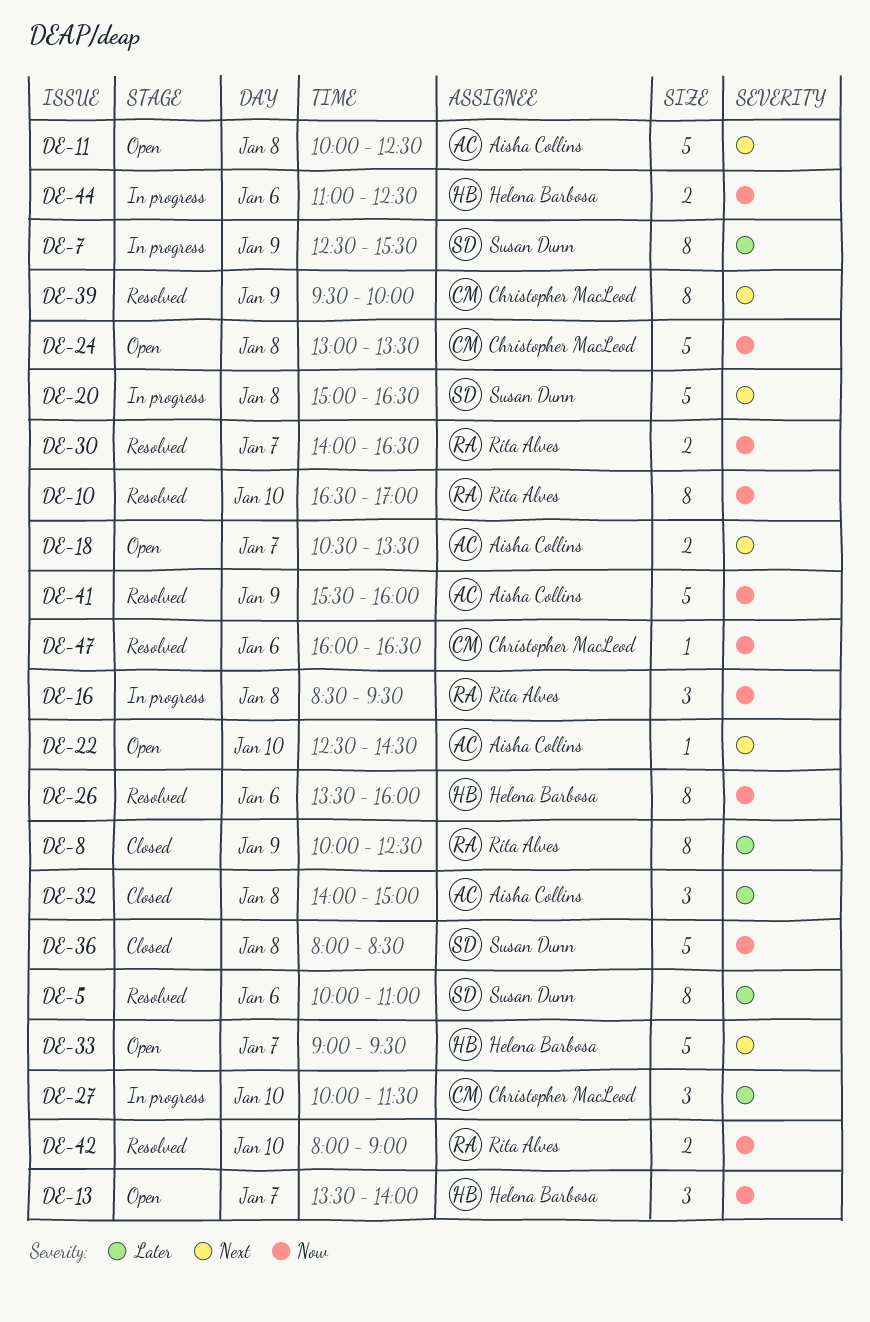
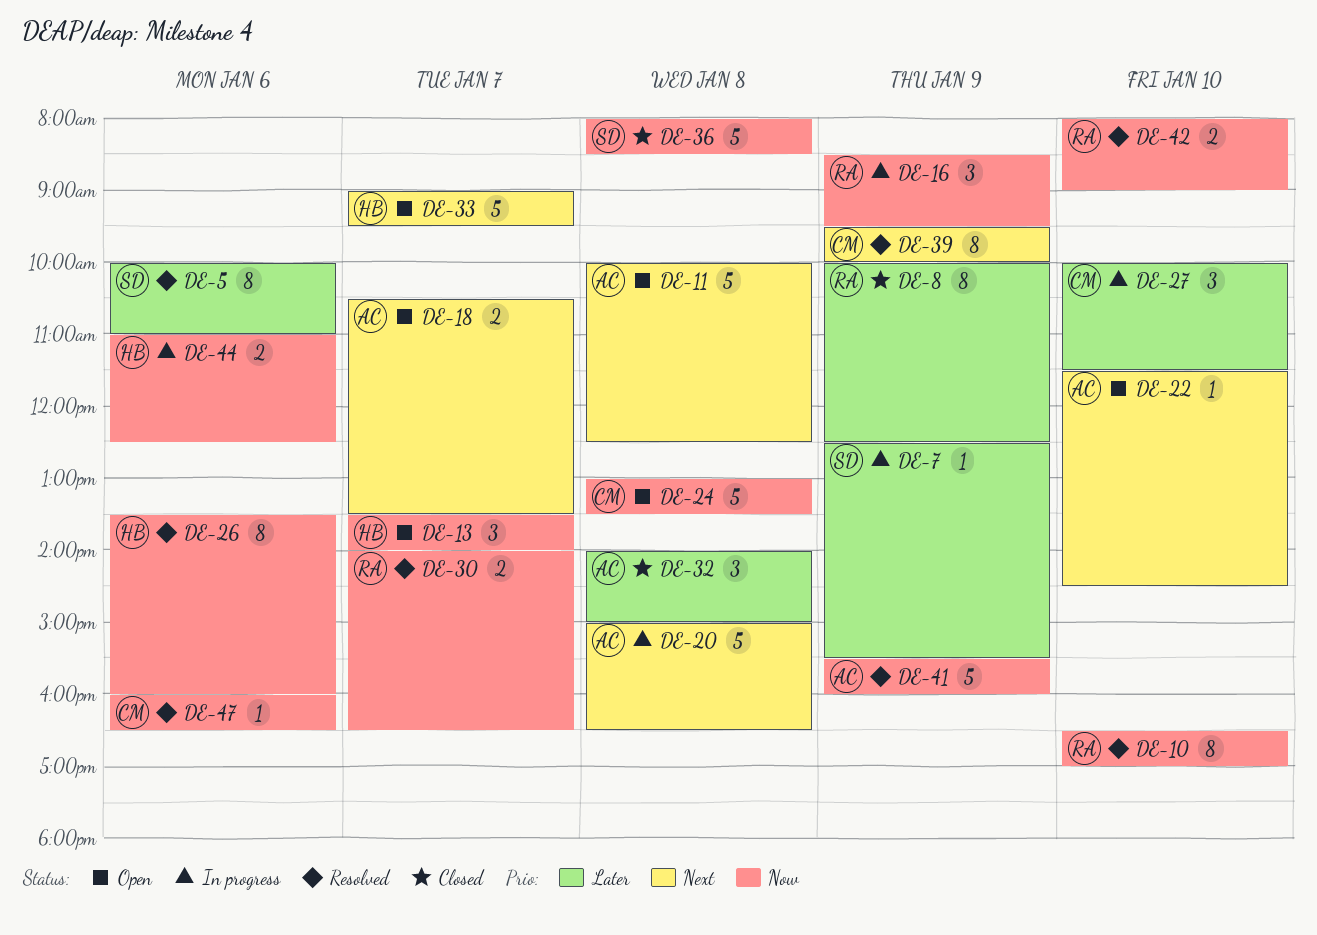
DE-7, estimate: 8 -> 1
DE-16, day: Jan 8 -> Jan 9
DE-20, owner: Susan Dunn -> Aisha Collins
DE-22, begins: 12:30 -> 11:30

